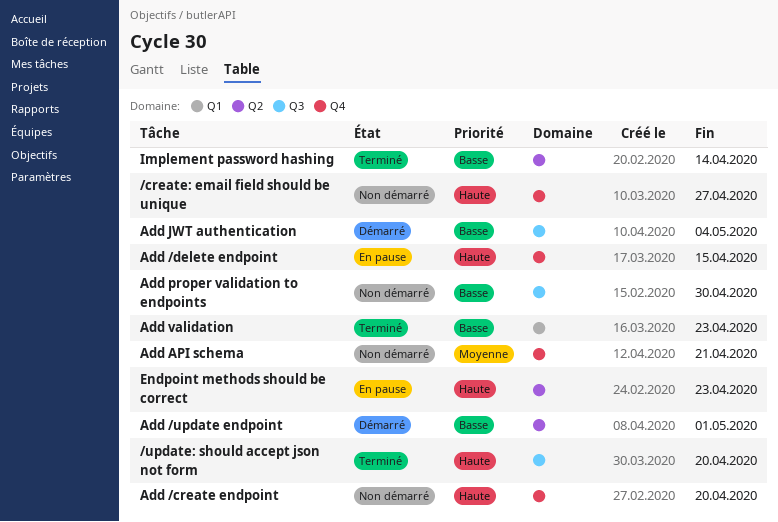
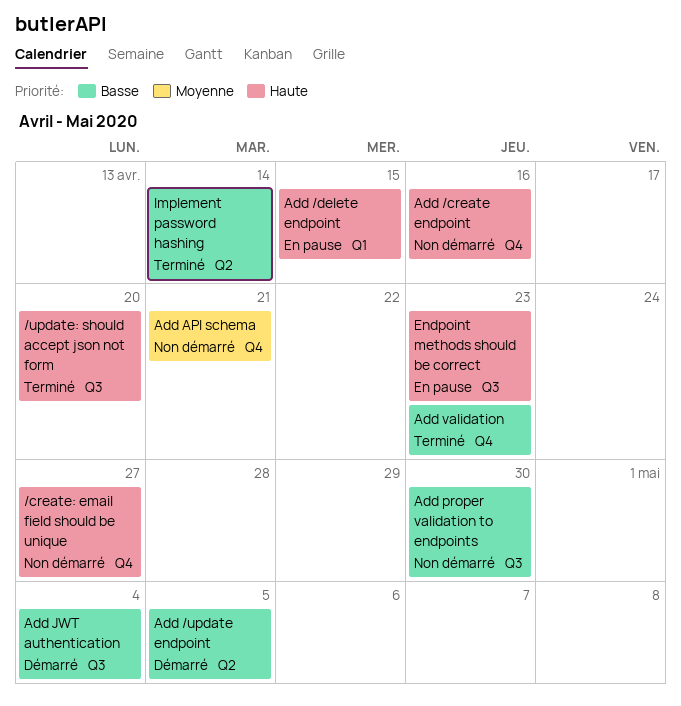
Add /create endpoint, due: Apr 20 -> Apr 16
Add /delete endpoint, label: Q4 -> Q1
Add /update endpoint, due: May 1 -> May 5
Add validation, label: Q1 -> Q4
Endpoint methods should be correct, label: Q2 -> Q3

